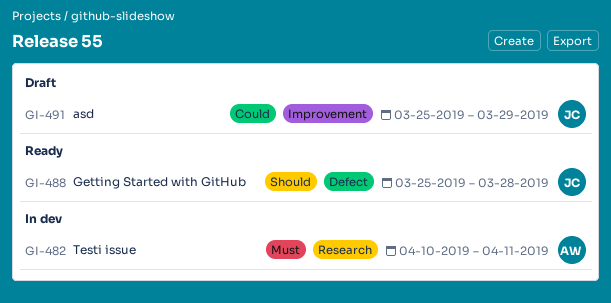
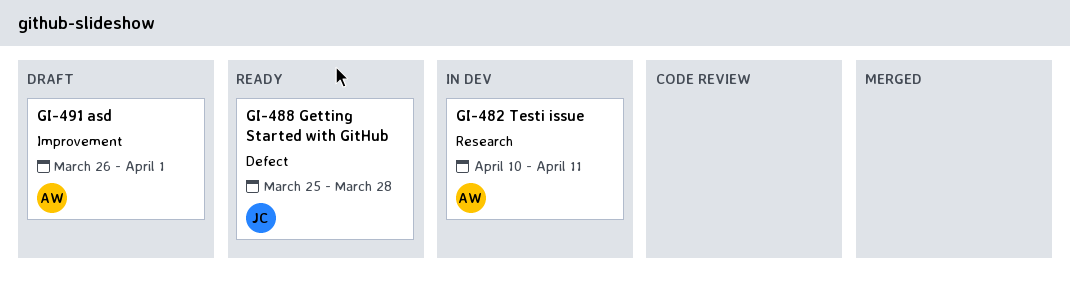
GI-491, owner: JC -> AW
GI-491, start: Mar 25 -> Mar 26
GI-491, due: Mar 29 -> Apr 1

